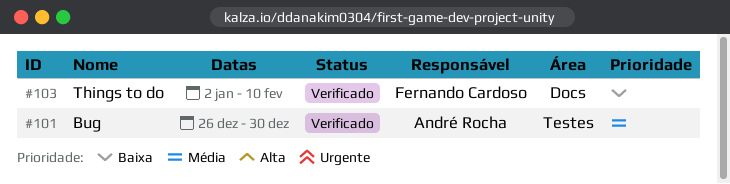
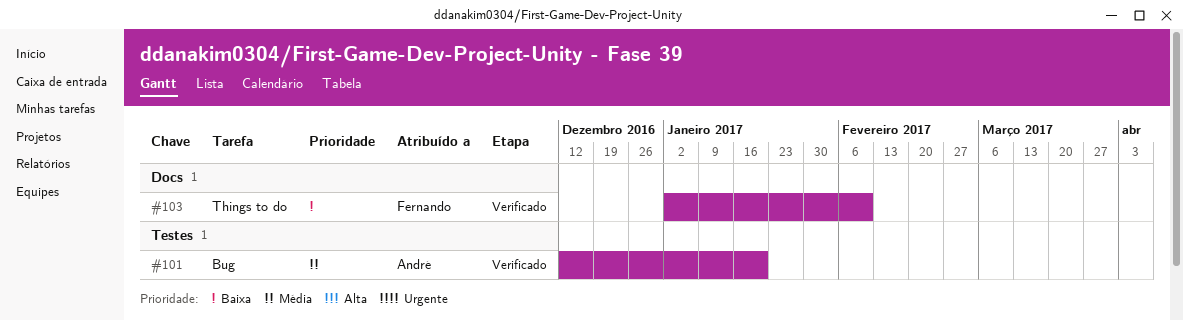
#101, start: Dec 26 -> Dec 12
#101, due: Dec 30 -> Jan 20

